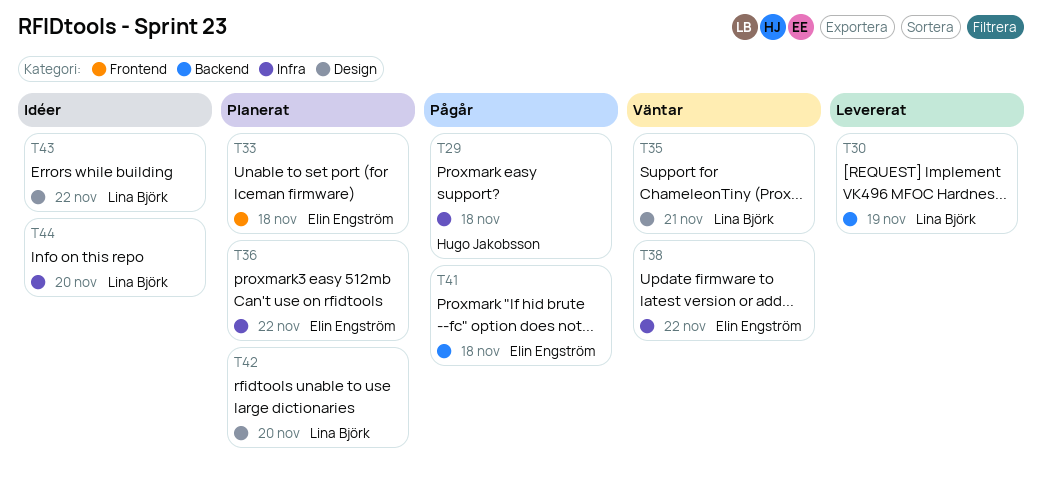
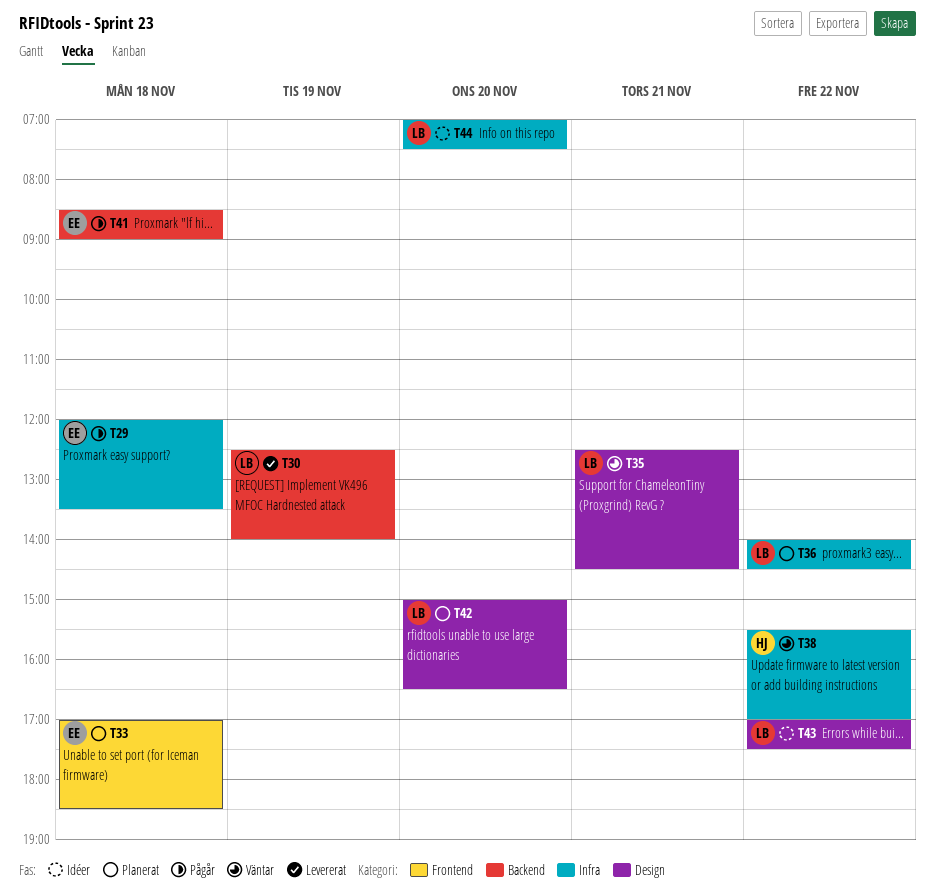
T29, owner: Hugo Jakobsson -> Elin Engström
T36, owner: Elin Engström -> Lina Björk
T38, owner: Elin Engström -> Hugo Jakobsson

